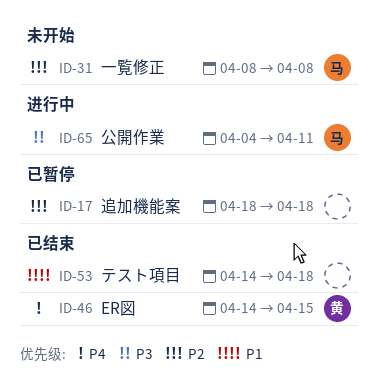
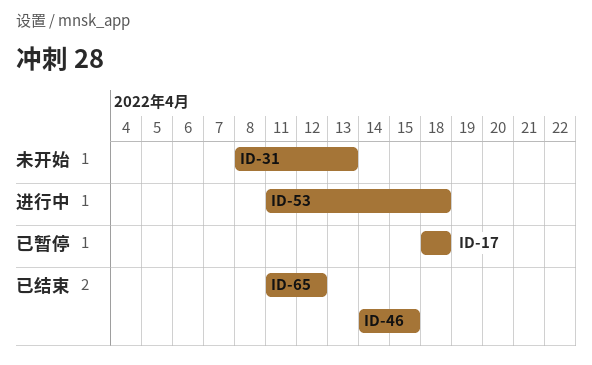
ID-31, due: Apr 8 -> Apr 13
ID-53, status: 已结束 -> 进行中
ID-53, start: Apr 14 -> Apr 11
ID-65, status: 进行中 -> 已结束
ID-65, start: Apr 4 -> Apr 11
ID-65, due: Apr 11 -> Apr 12

